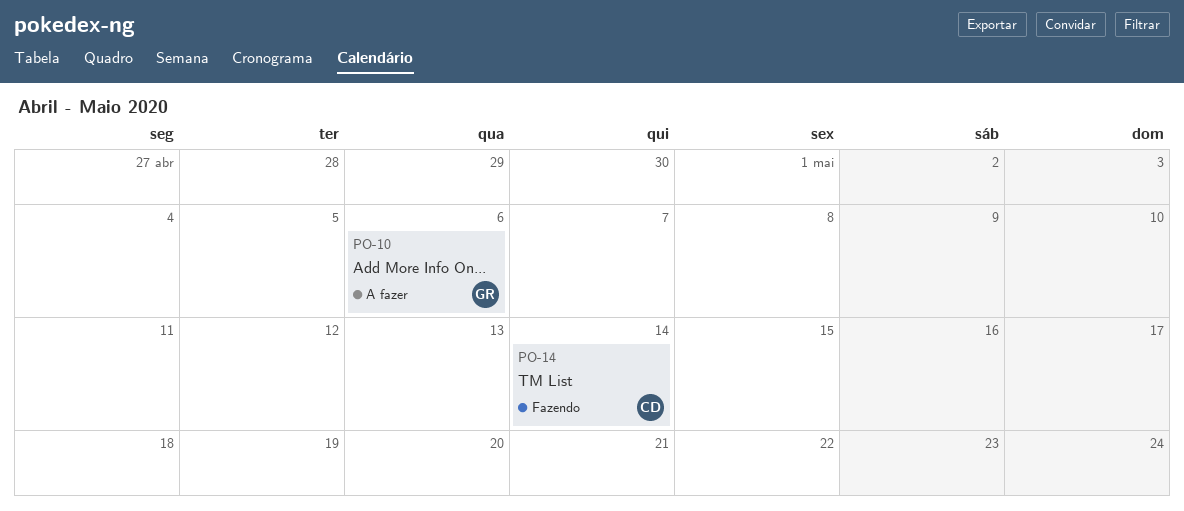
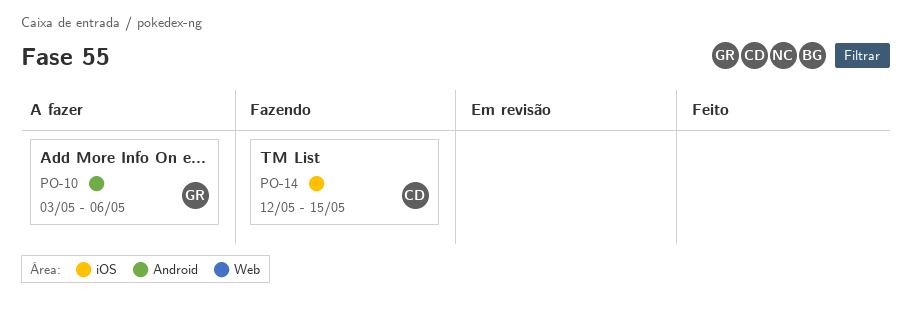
PO-14, due: May 14 -> May 15

